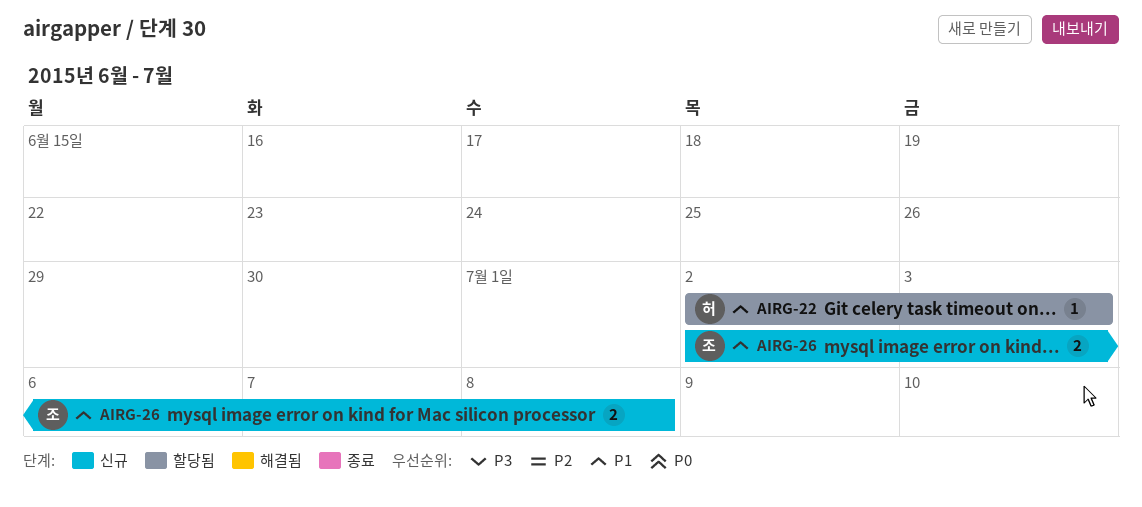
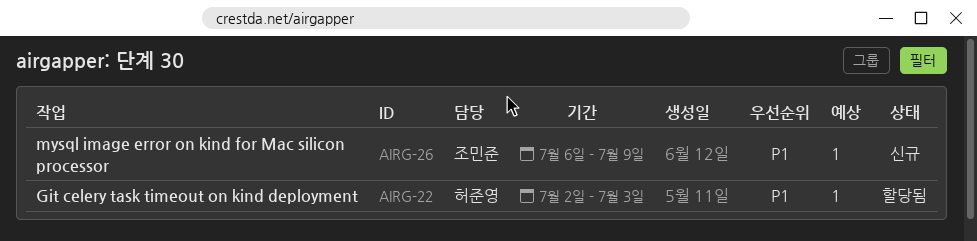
AIRG-26, estimate: 2 -> 1
AIRG-26, start: Jul 2 -> Jul 6
AIRG-26, due: Jul 8 -> Jul 9

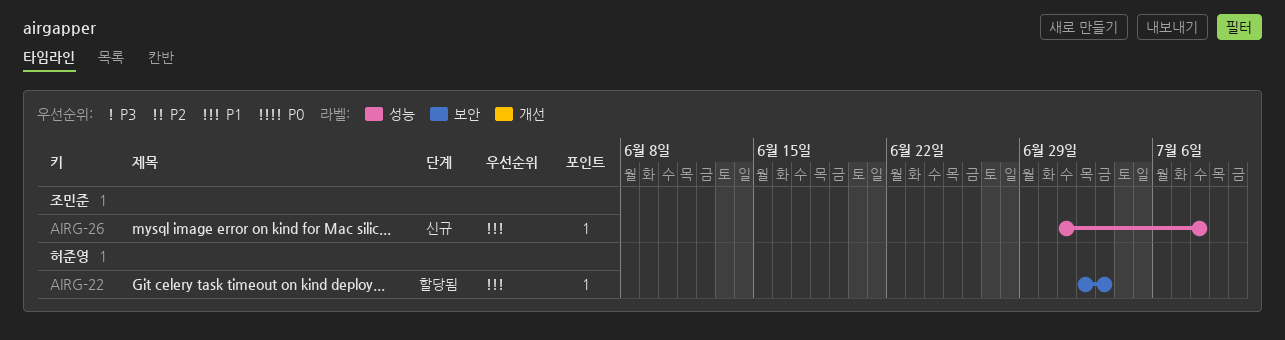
AIRG-26, start: Jul 6 -> Jul 1
AIRG-26, due: Jul 9 -> Jul 8

